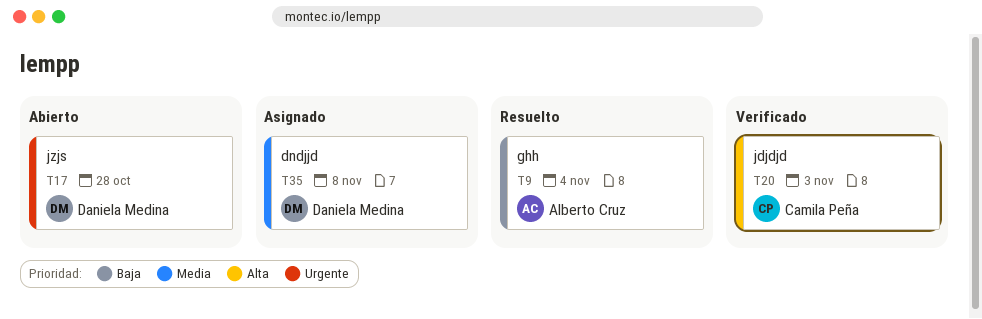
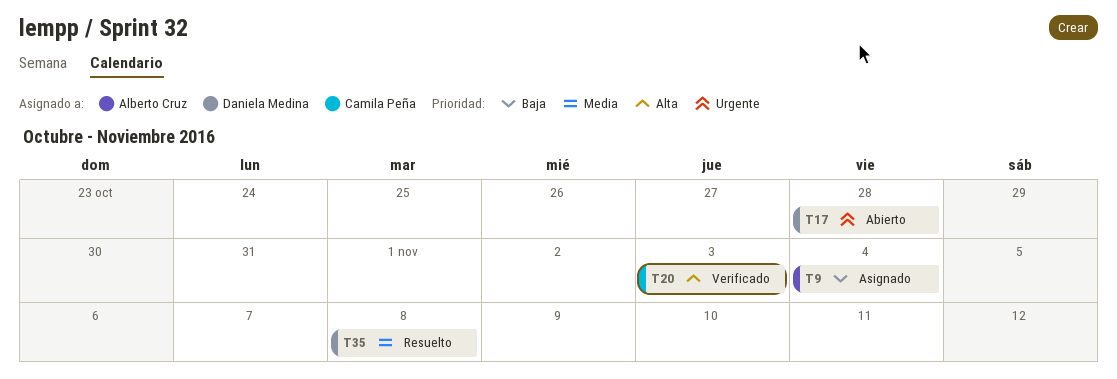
T9, status: Resuelto -> Asignado
T35, status: Asignado -> Resuelto

